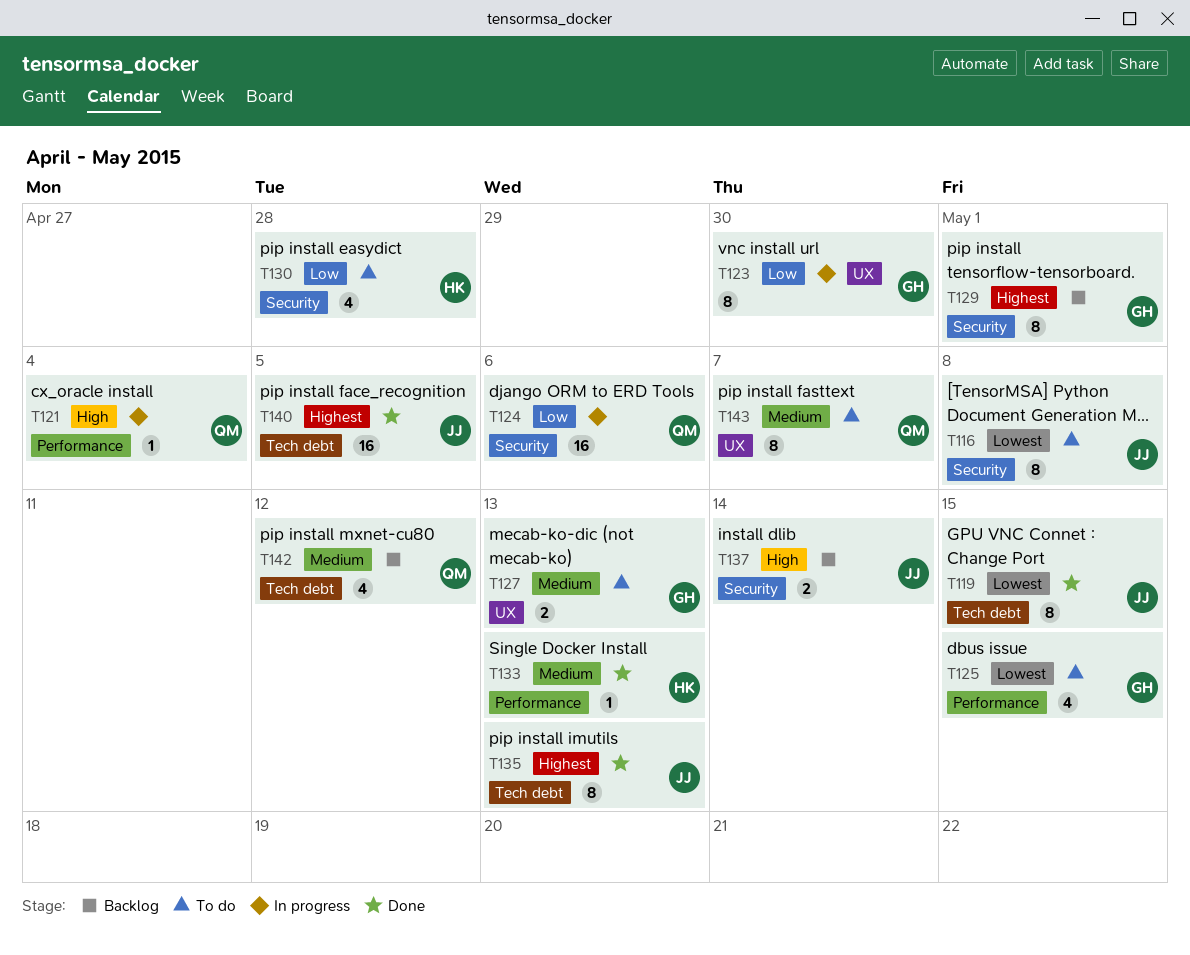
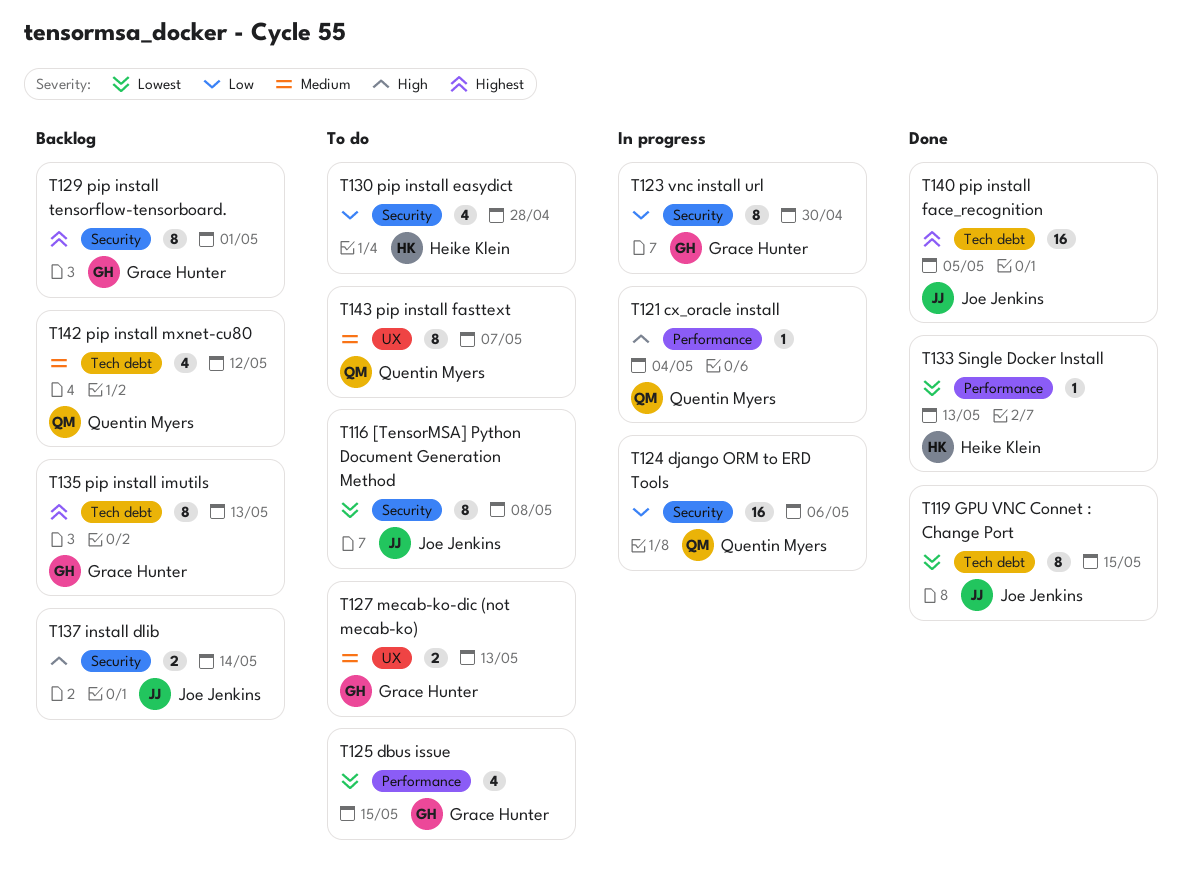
T123, label: UX -> Security
T133, priority: Medium -> Lowest
T135, status: Done -> Backlog
T135, owner: Joe Jenkins -> Grace Hunter

